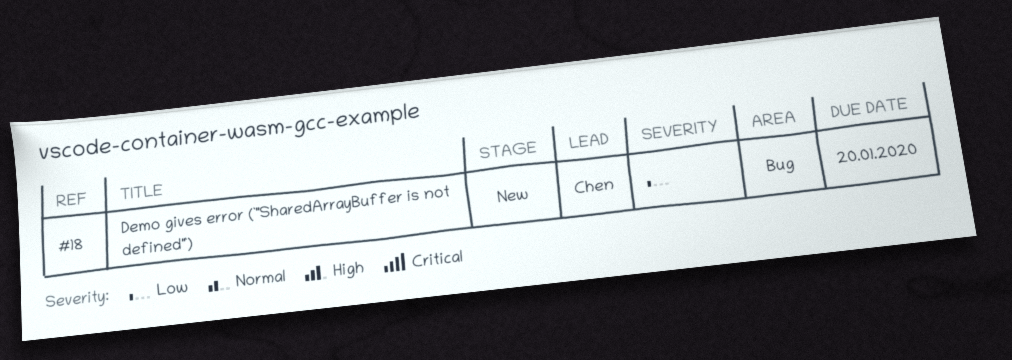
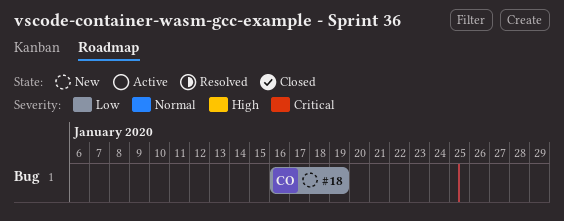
#18, due: Jan 20 -> Jan 19

